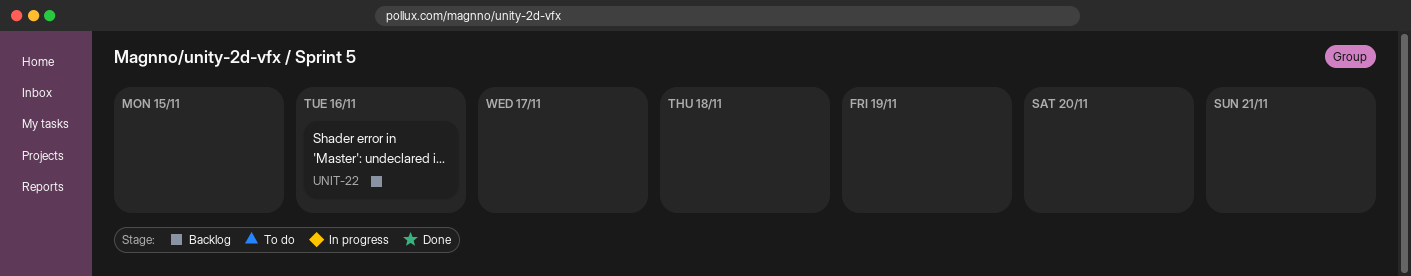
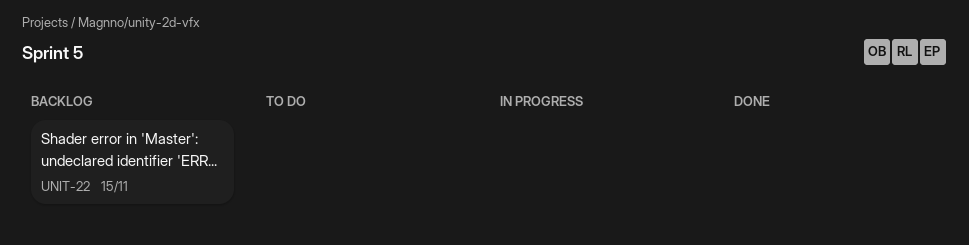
UNIT-22, due: Nov 16 -> Nov 15

